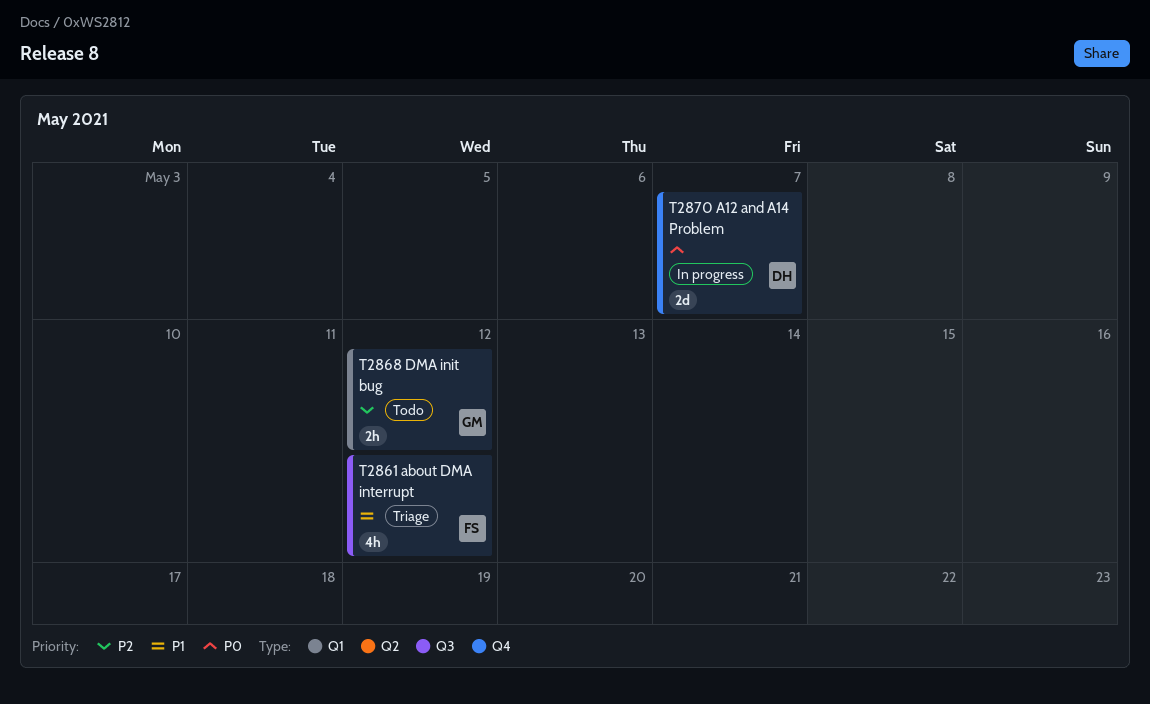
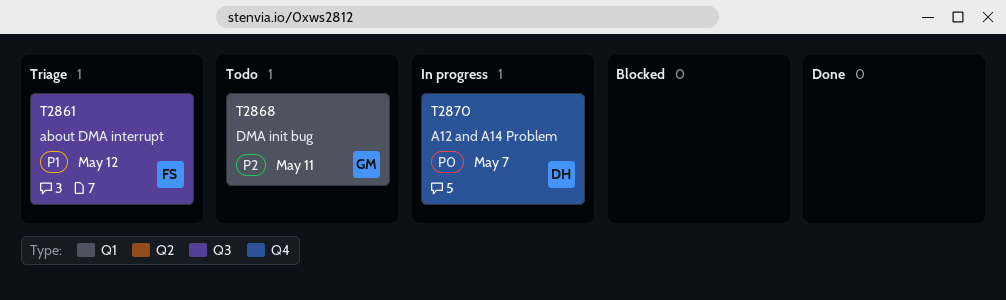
T2868, due: May 12 -> May 11

